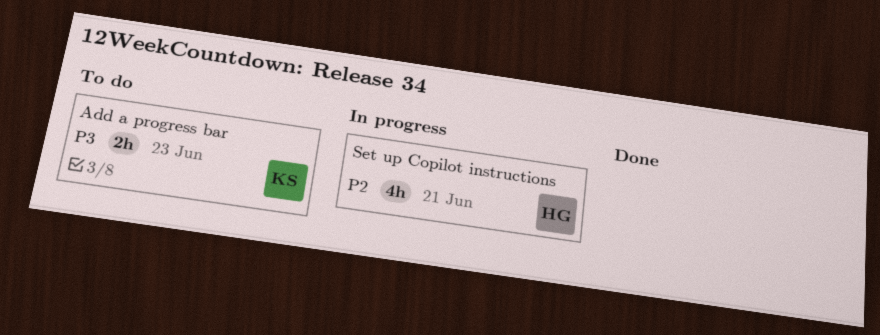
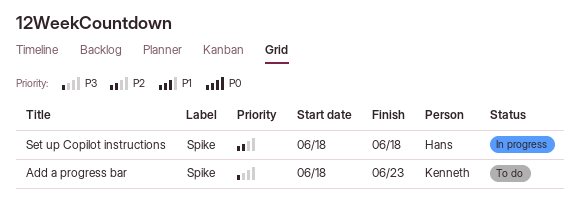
Set up Copilot instructions, due: Jun 21 -> Jun 18

